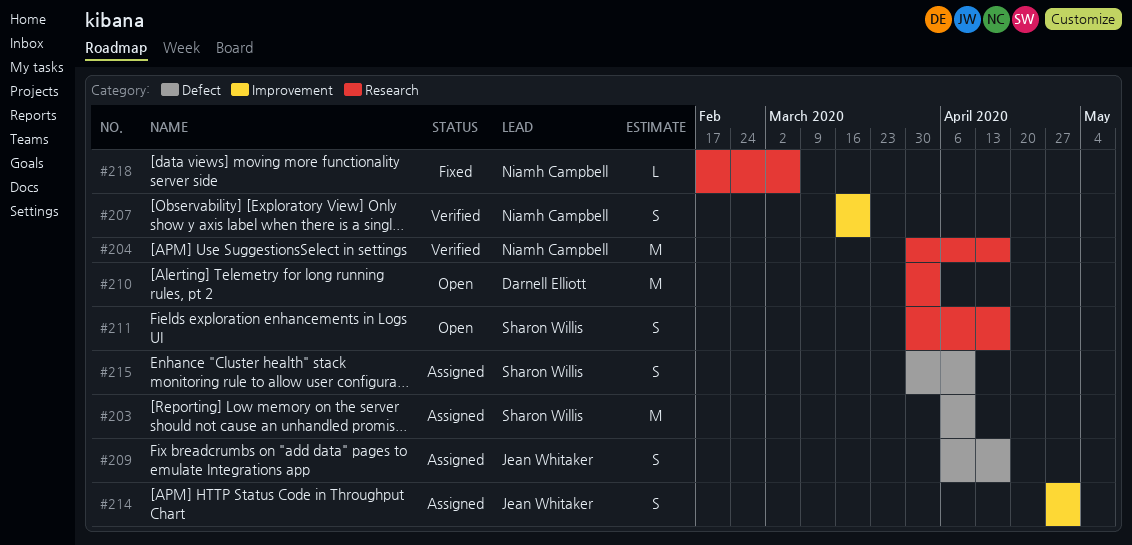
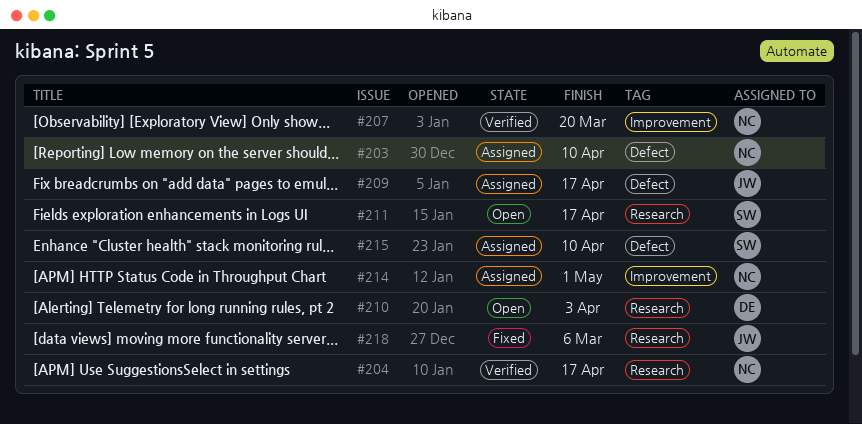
#203, owner: Sharon Willis -> Niamh Campbell
#214, owner: Jean Whitaker -> Niamh Campbell
#218, owner: Niamh Campbell -> Jean Whitaker

